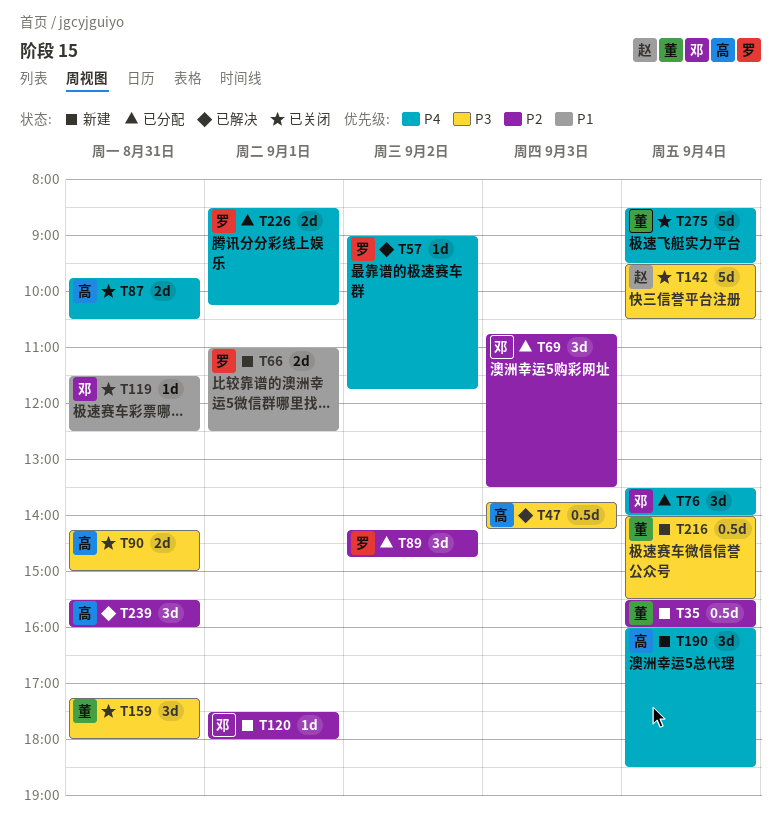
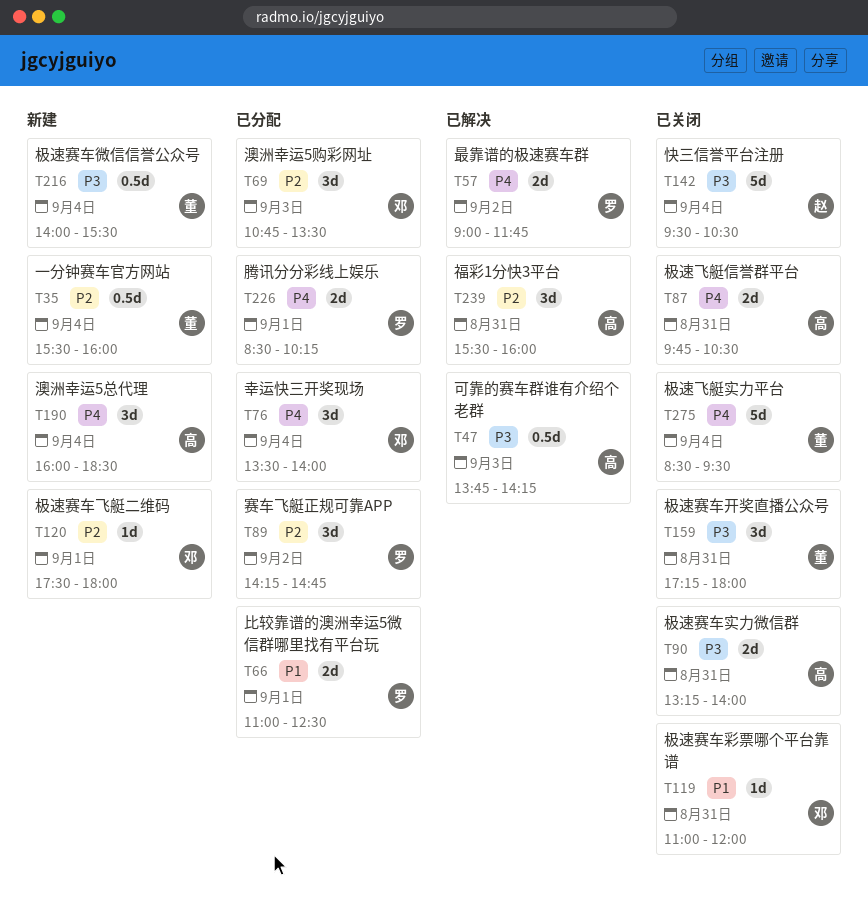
T57, estimate: 1d -> 2d
T66, status: 新建 -> 已分配
T90, begins: 14:15 -> 13:15
T90, ends: 15:00 -> 14:00
T119, begins: 11:30 -> 11:00
T119, ends: 12:30 -> 12:00

